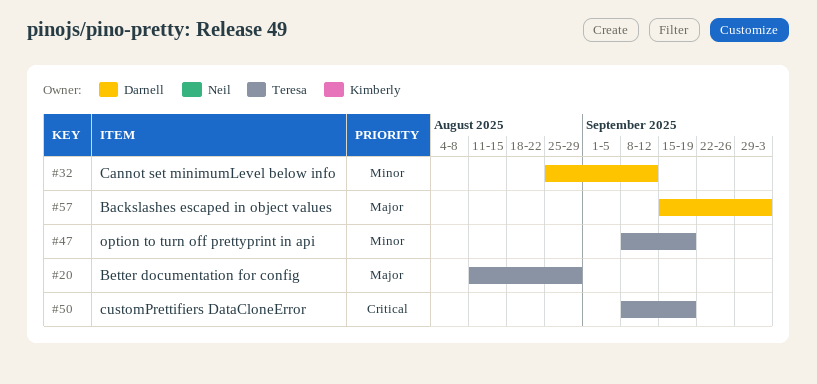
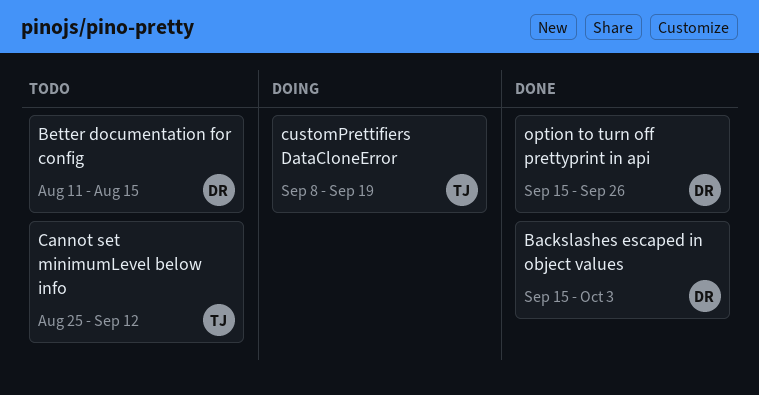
Better documentation for config, owner: Teresa -> Darnell
Better documentation for config, due: Aug 29 -> Aug 15
Cannot set minimumLevel below info, owner: Darnell -> Teresa
option to turn off prettyprint in api, owner: Teresa -> Darnell
option to turn off prettyprint in api, start: Sep 8 -> Sep 15
option to turn off prettyprint in api, due: Sep 19 -> Sep 26

